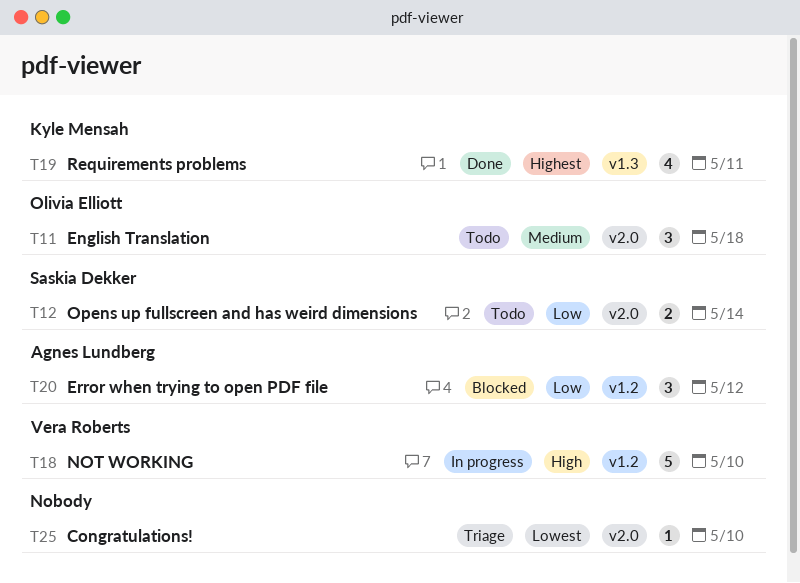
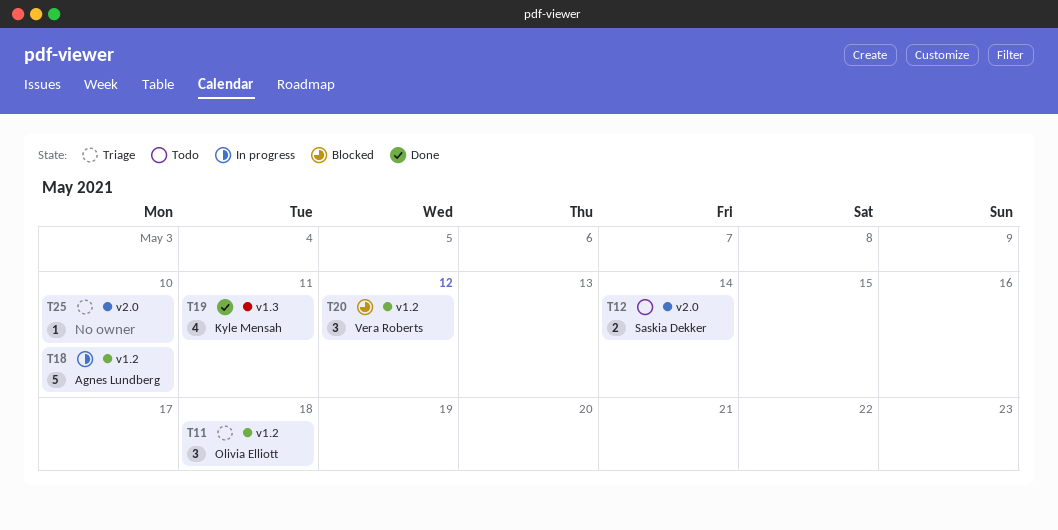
T11, status: Todo -> Triage
T11, label: v2.0 -> v1.2
T18, owner: Vera Roberts -> Agnes Lundberg
T20, owner: Agnes Lundberg -> Vera Roberts

